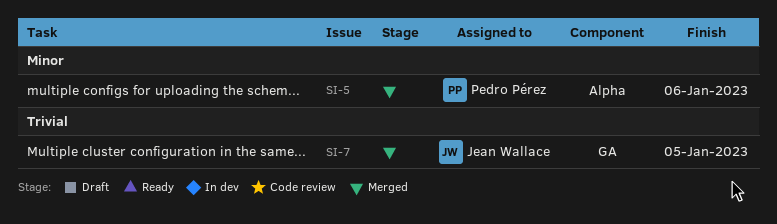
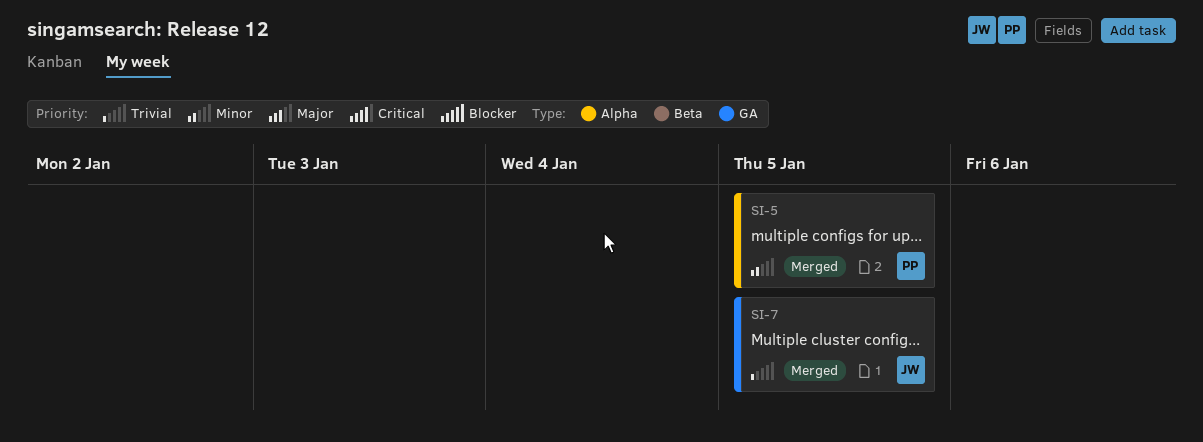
SI-5, due: Jan 6 -> Jan 5

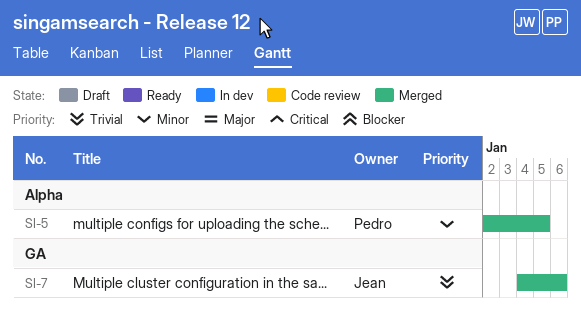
SI-7, due: Jan 5 -> Jan 6

